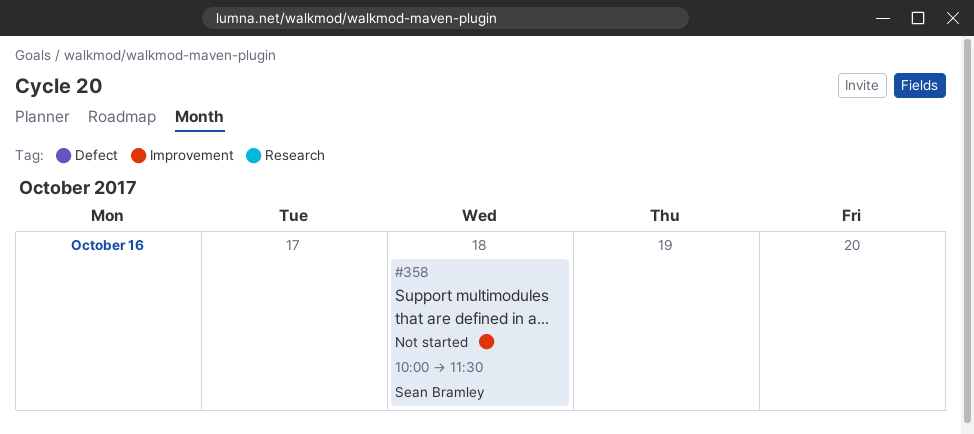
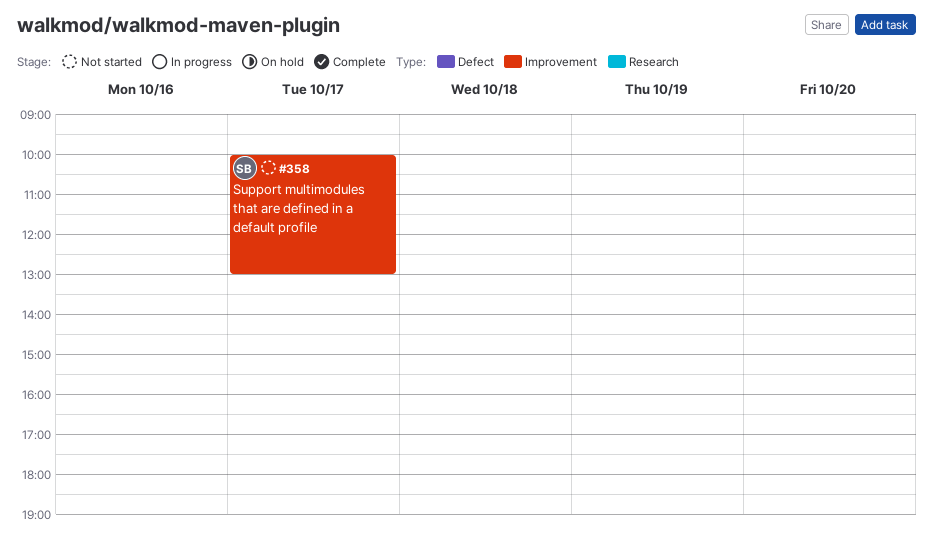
#358, day: Oct 18 -> Oct 17
#358, ends: 11:30 -> 13:00

